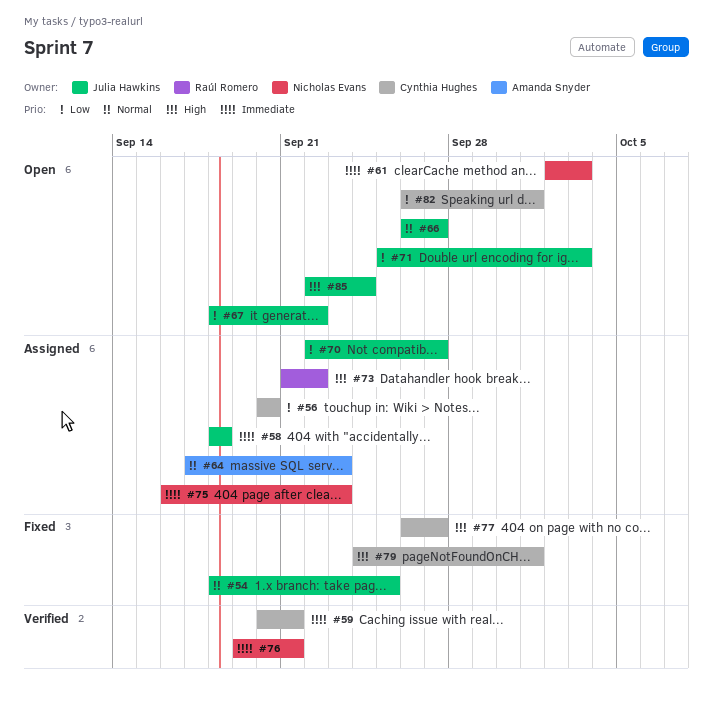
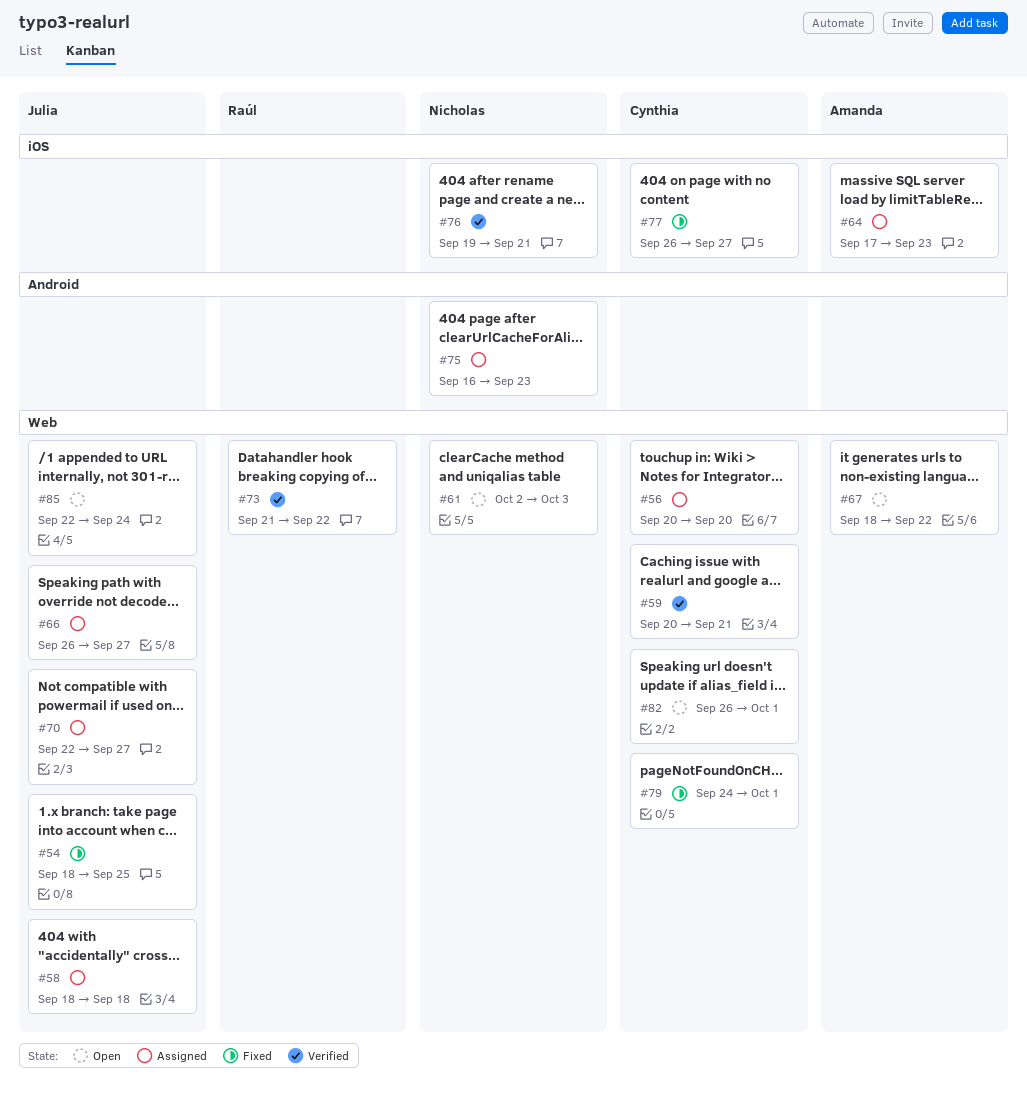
#66, status: Open -> Assigned
#67, owner: Julia Hawkins -> Amanda Snyder
#71: present -> none
#73, status: Assigned -> Verified

